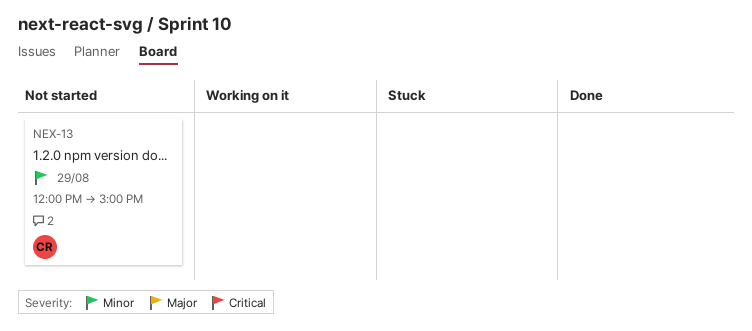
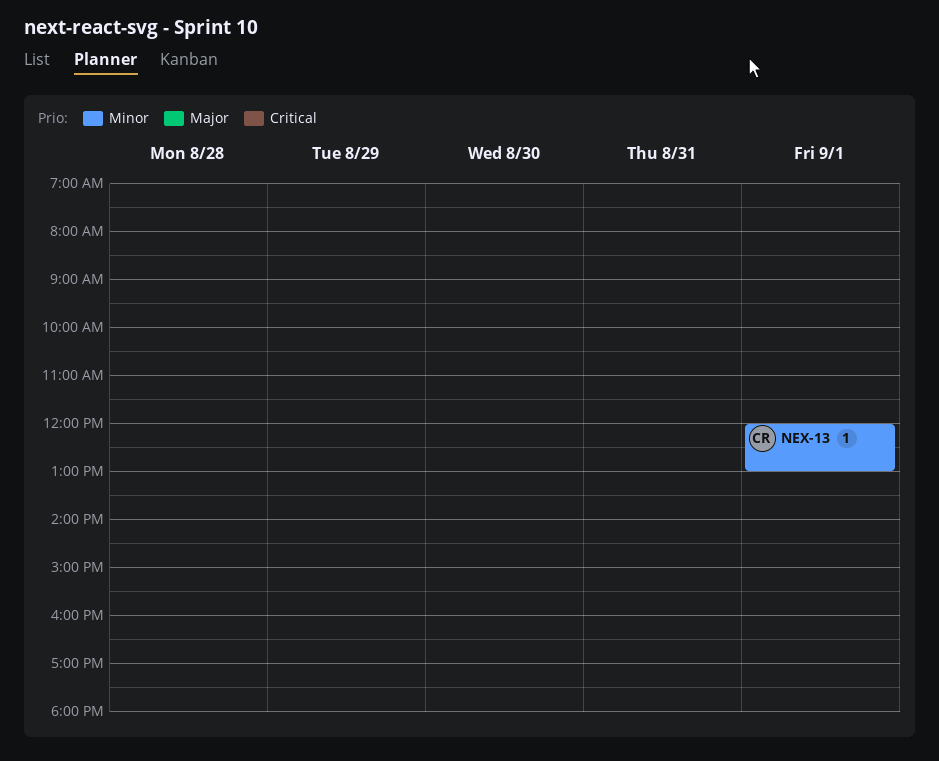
NEX-13, day: Aug 29 -> Sep 1
NEX-13, ends: 15:00 -> 13:00

